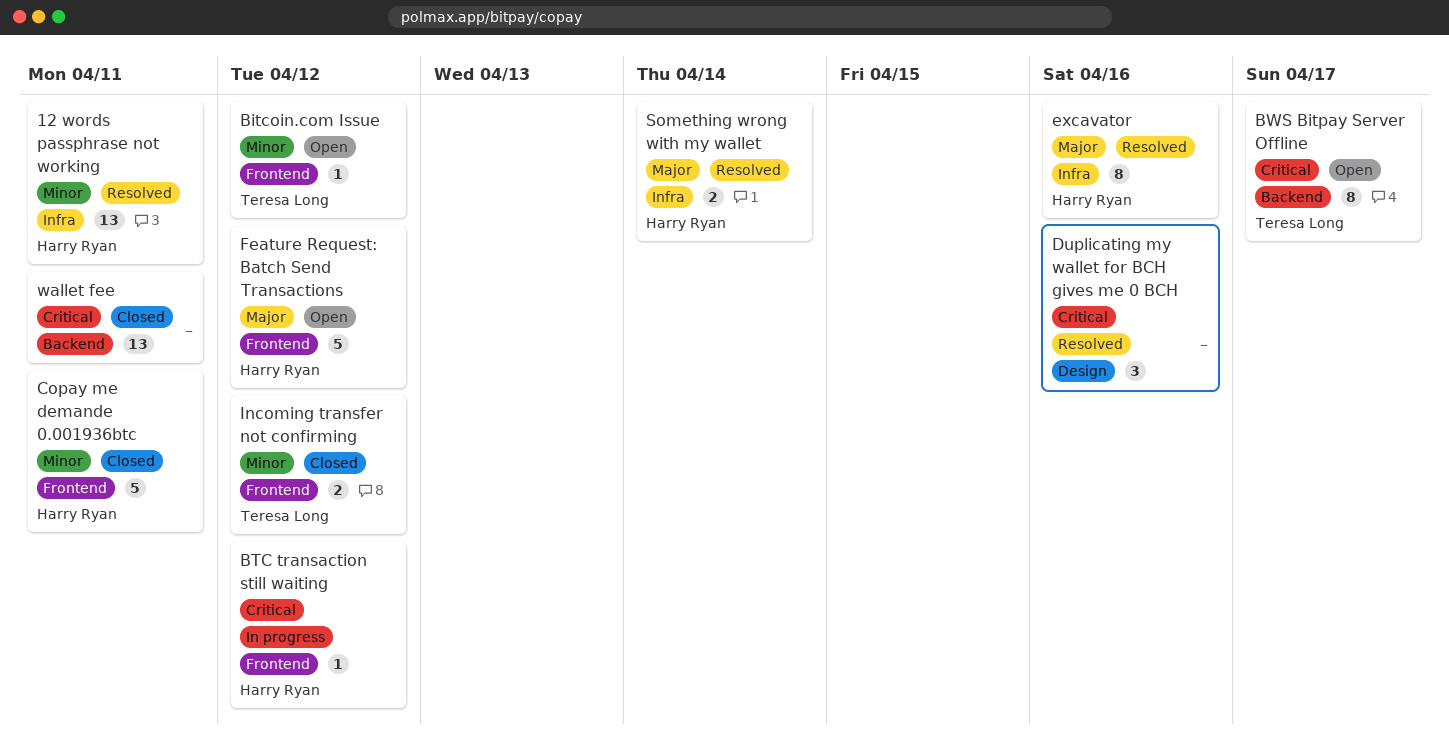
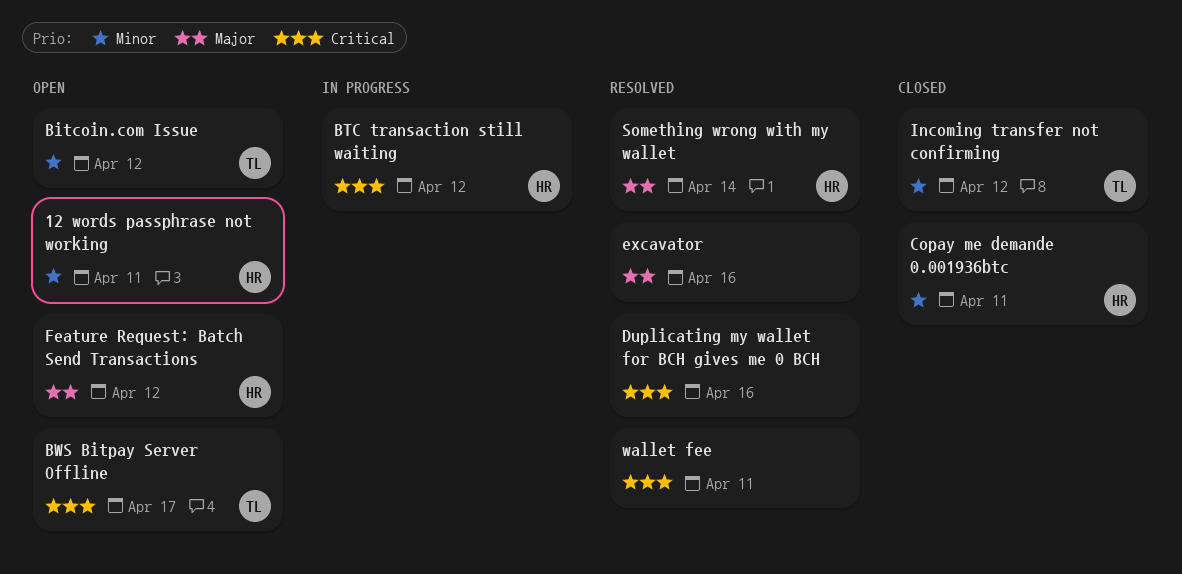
12 words passphrase not working, status: Resolved -> Open
excavator, owner: Harry Ryan -> none
wallet fee, status: Closed -> Resolved

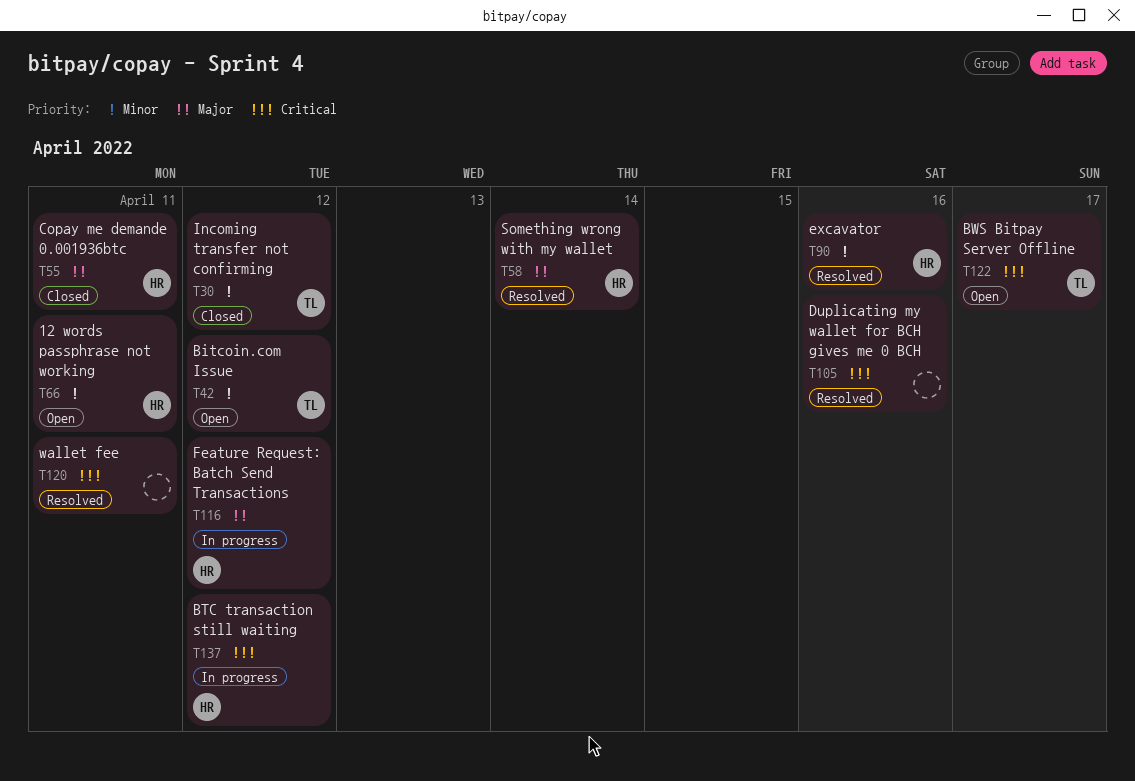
Copay me demande 0.001936btc, priority: Minor -> Major
excavator, owner: none -> HR
excavator, priority: Major -> Minor
Feature Request: Batch Send Transactions, status: Open -> In progress

